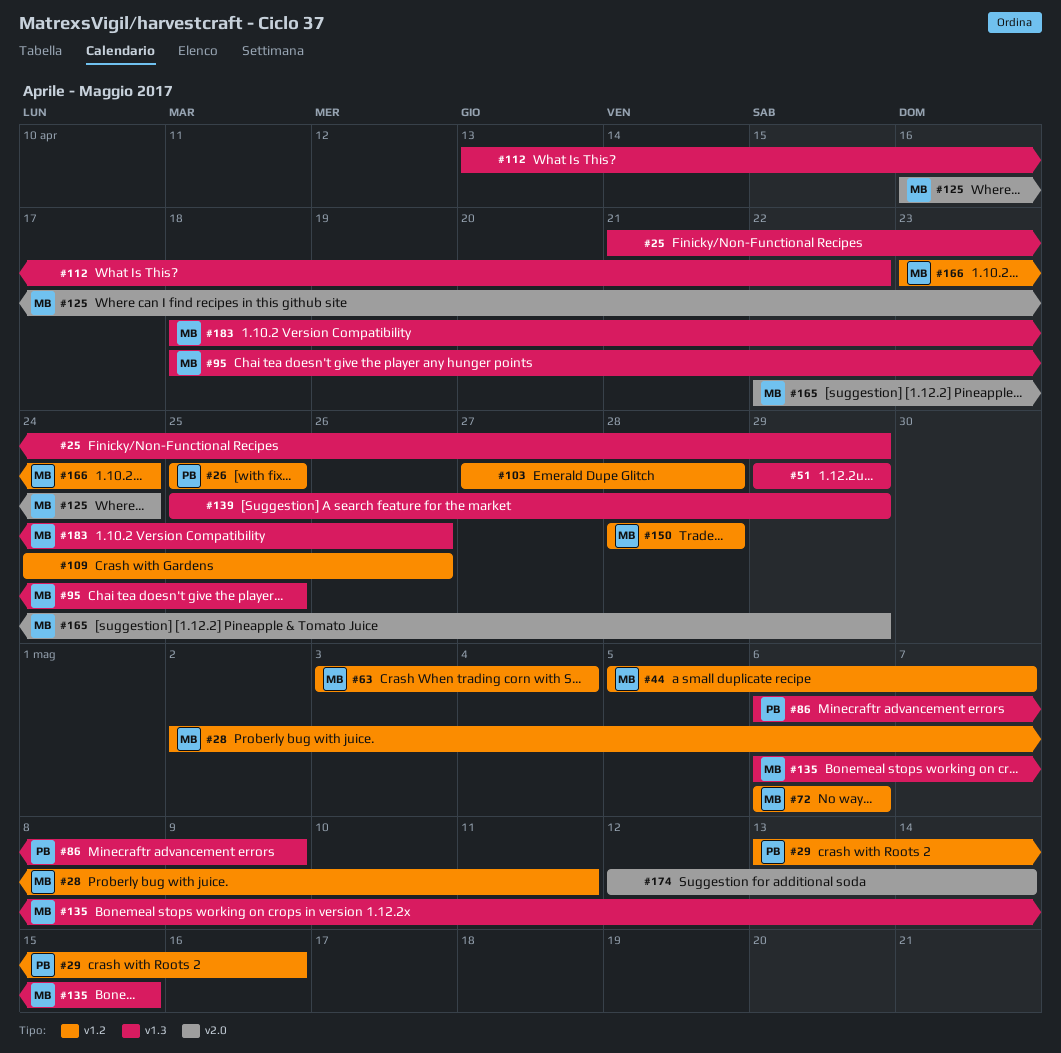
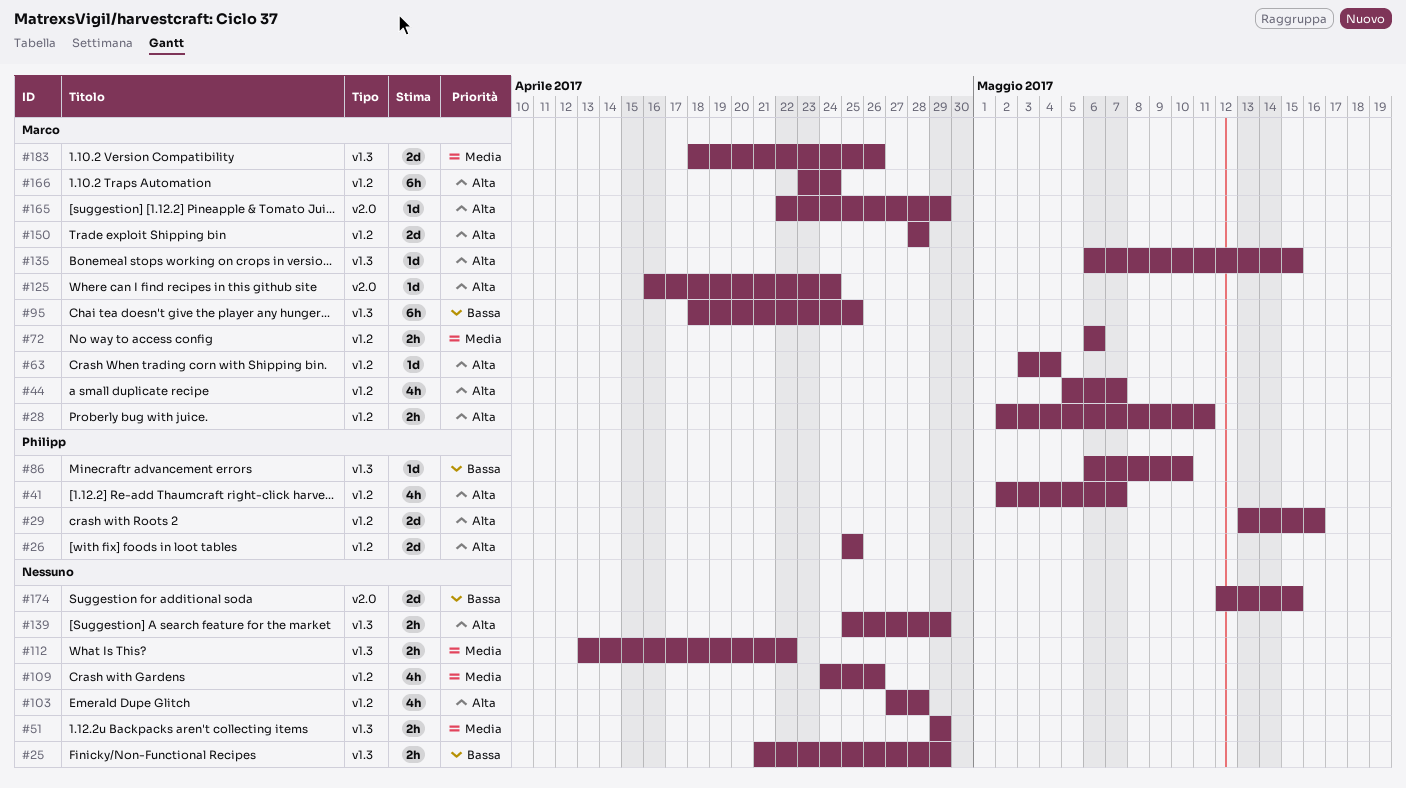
#41: none -> present
#86, due: May 9 -> May 10
#174, due: May 14 -> May 15

